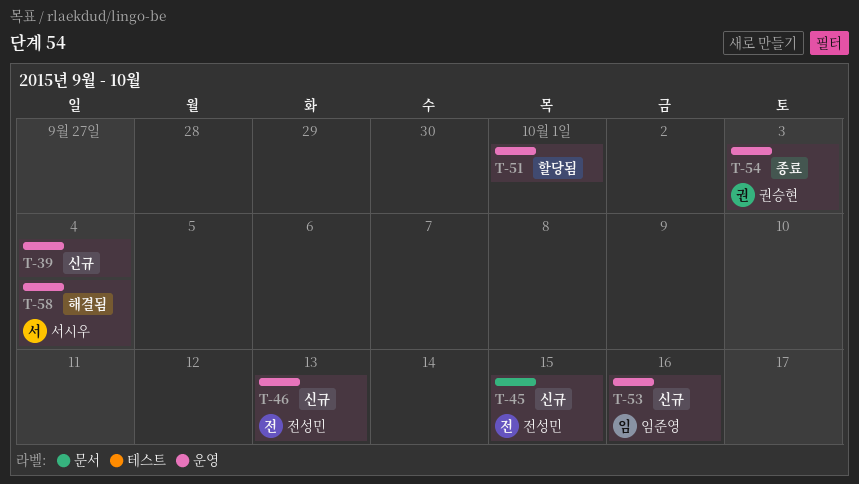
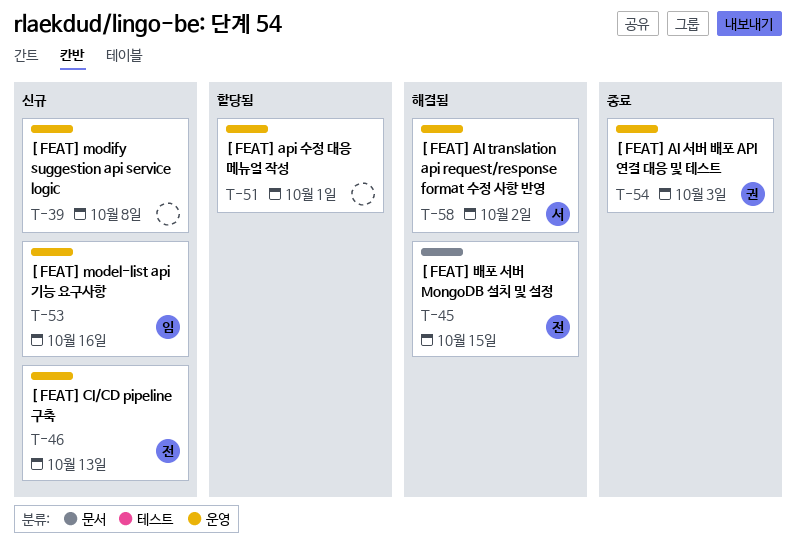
T-39, due: Oct 4 -> Oct 8
T-45, status: 신규 -> 해결됨
T-58, due: Oct 4 -> Oct 2

